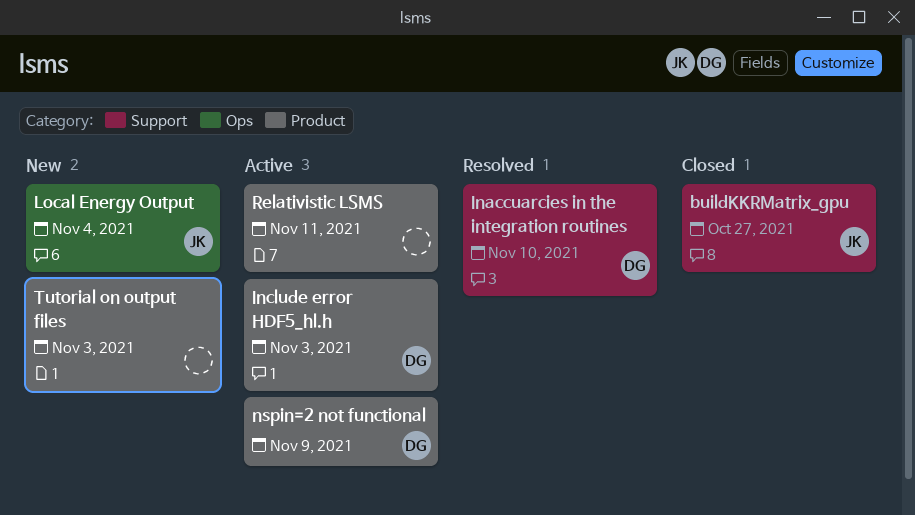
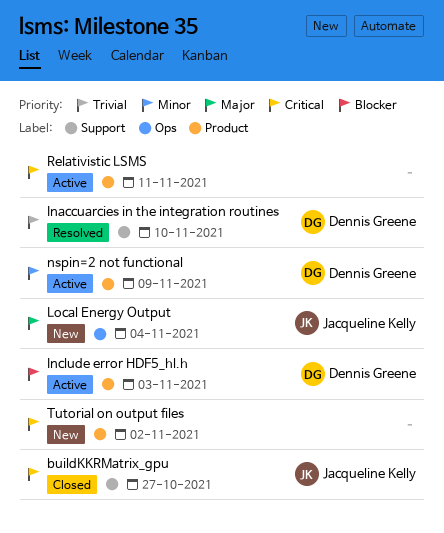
Tutorial on output files, due: Nov 3 -> Nov 2

